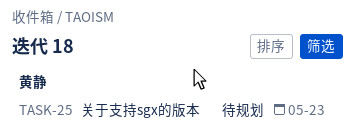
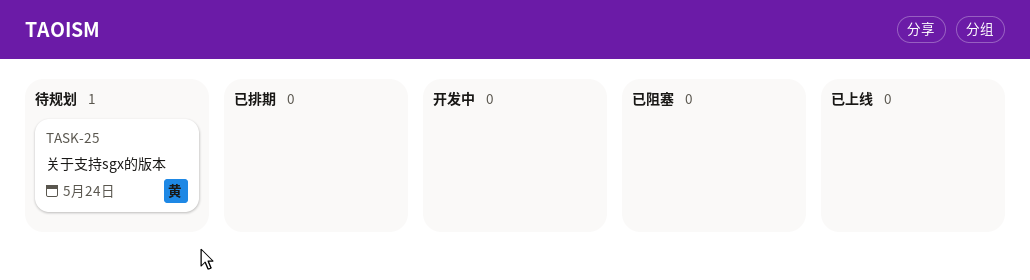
TASK-25, due: May 23 -> May 24

